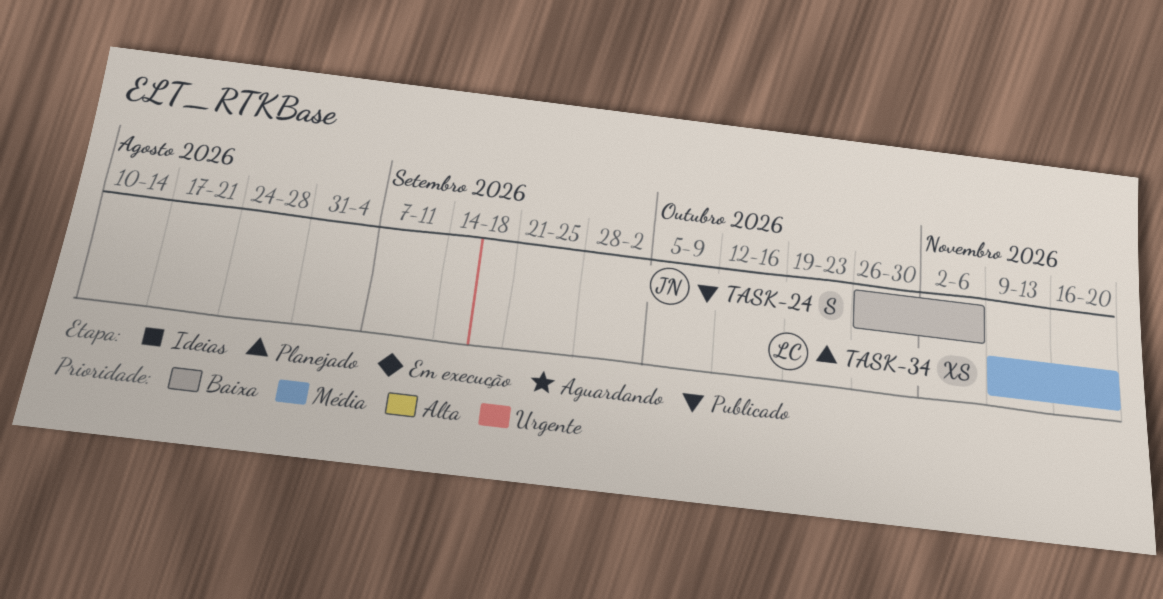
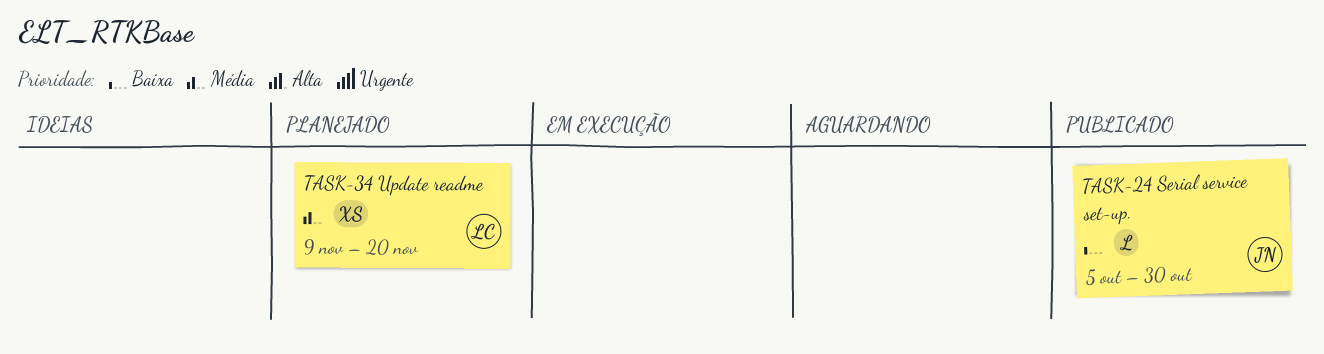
TASK-24, estimate: S -> L
TASK-24, start: Oct 26 -> Oct 5
TASK-24, due: Nov 6 -> Oct 30

